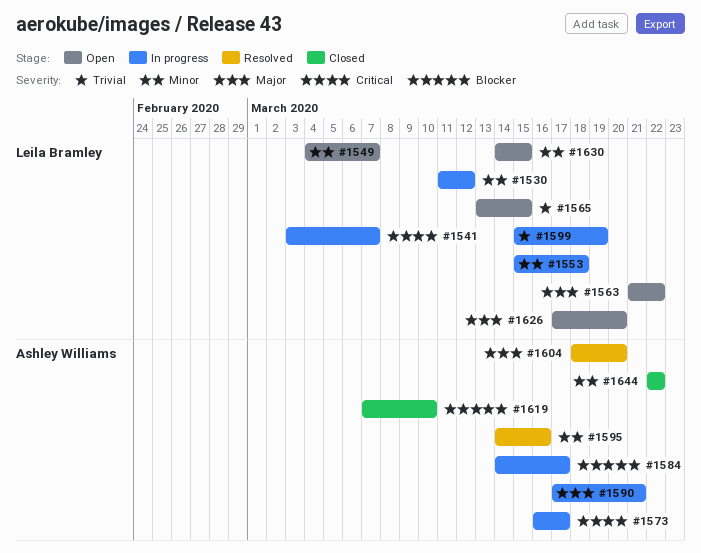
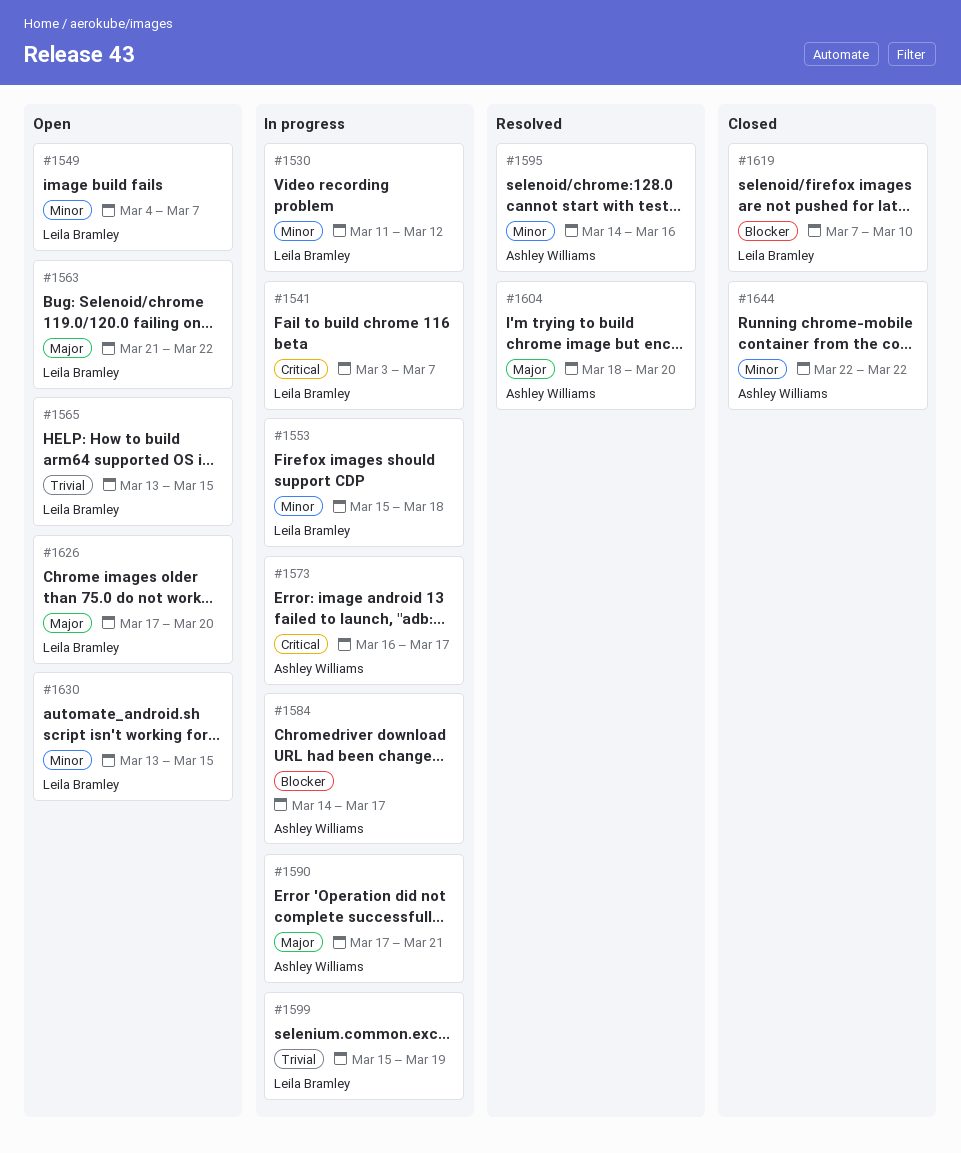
#1619, owner: Ashley Williams -> Leila Bramley
#1630, start: Mar 14 -> Mar 13

